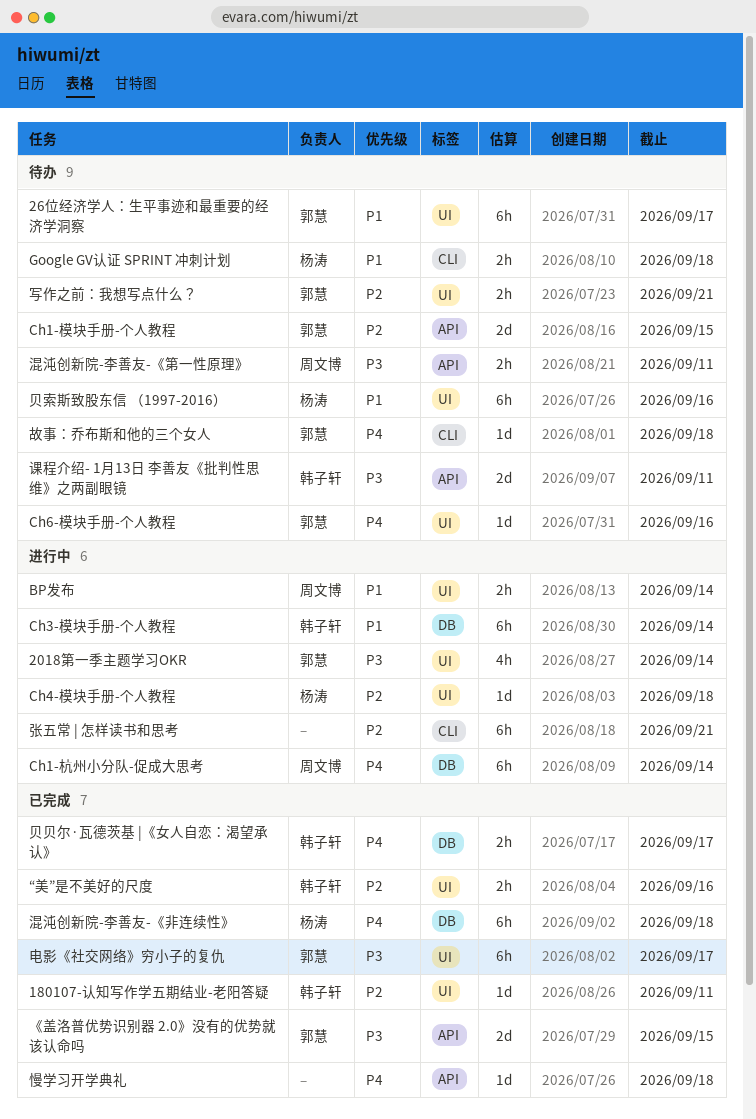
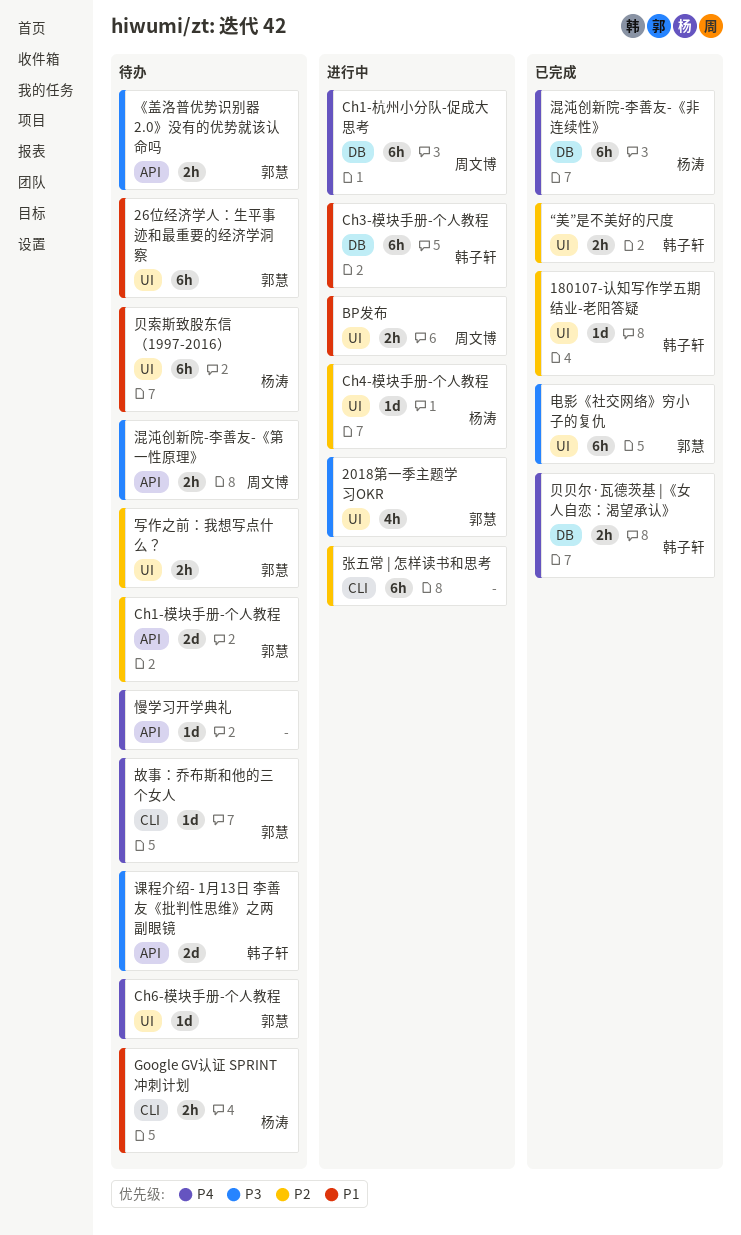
《盖洛普优势识别器 2.0》没有的优势就该认命吗, status: 已完成 -> 待办
《盖洛普优势识别器 2.0》没有的优势就该认命吗, estimate: 2d -> 2h
慢学习开学典礼, status: 已完成 -> 待办

